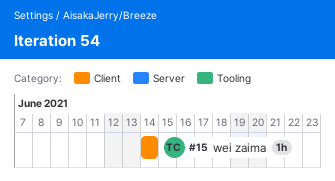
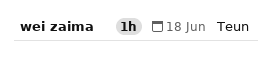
wei zaima, due: Jun 14 -> Jun 18

